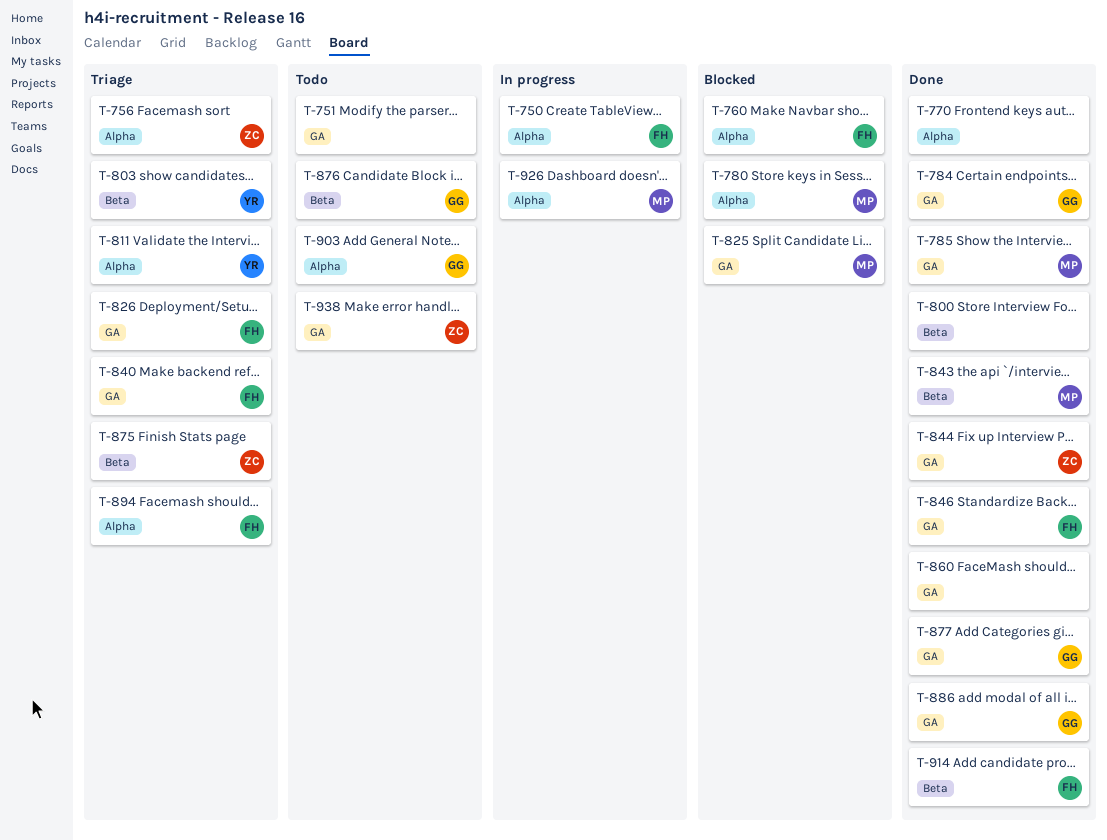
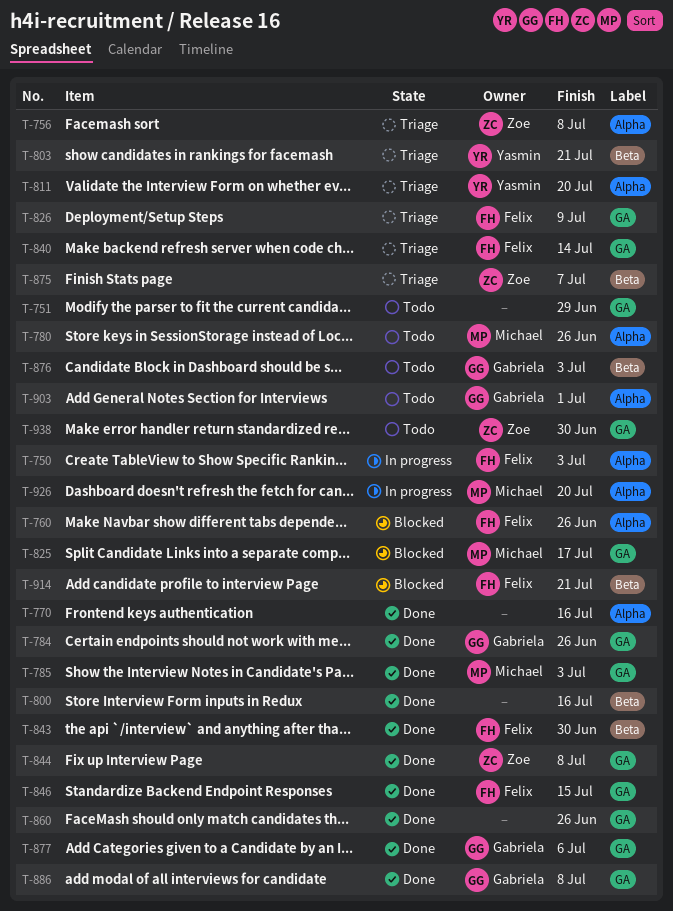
T-780, status: Blocked -> Todo
T-843, owner: Michael -> Felix
T-894: present -> none
T-914, status: Done -> Blocked

